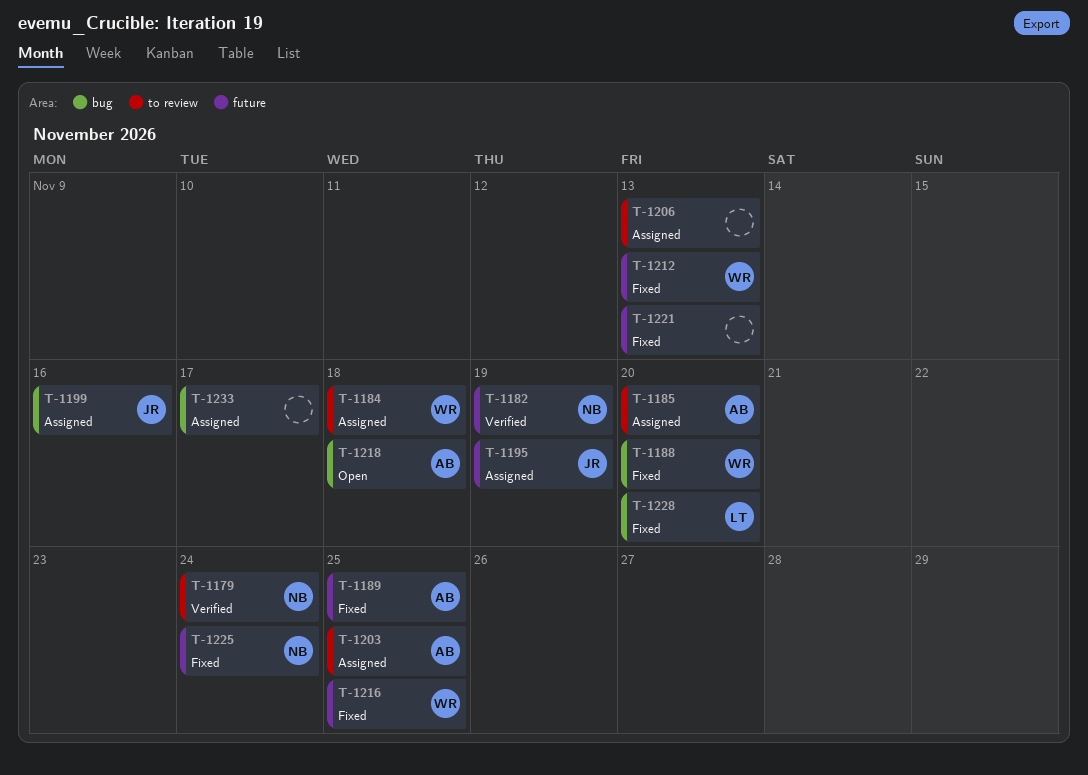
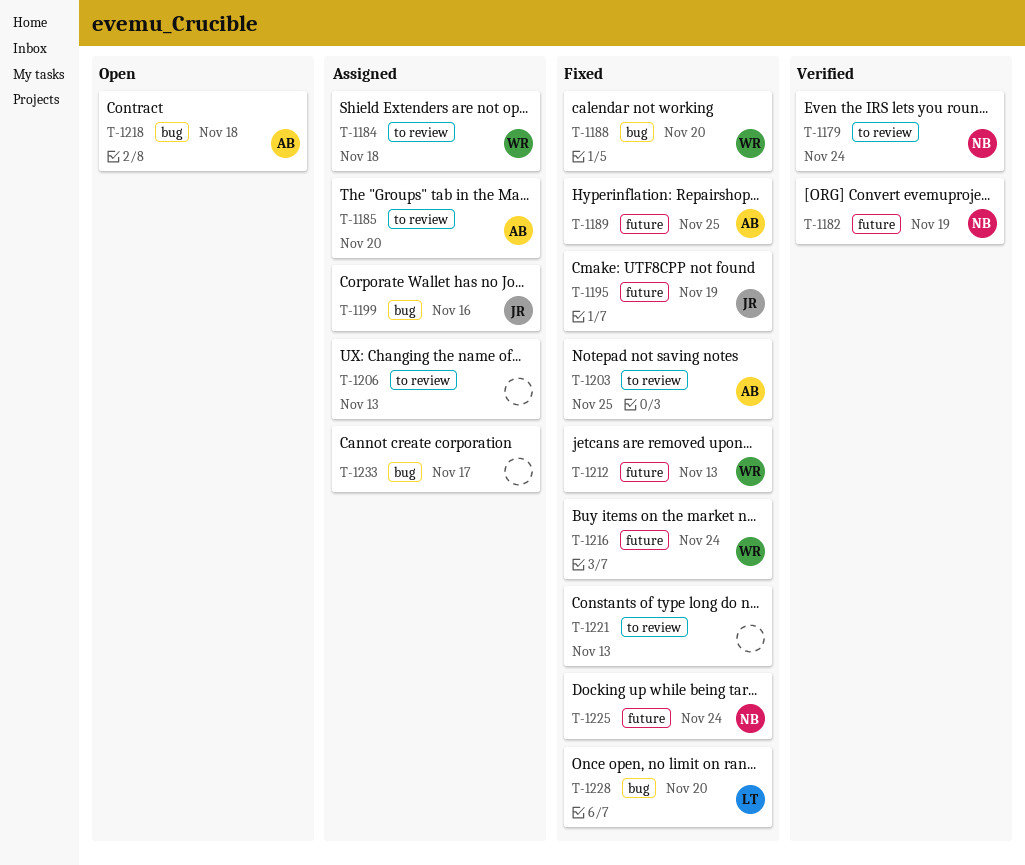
T-1195, status: Assigned -> Fixed
T-1203, status: Assigned -> Fixed
T-1216, due: Nov 25 -> Nov 24
T-1221, label: future -> to review

